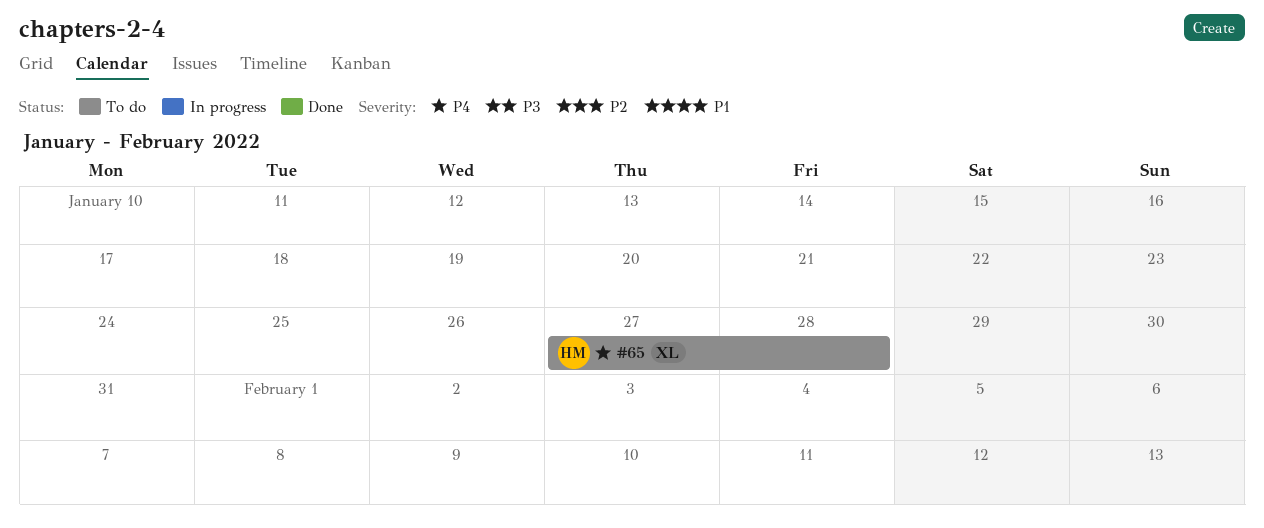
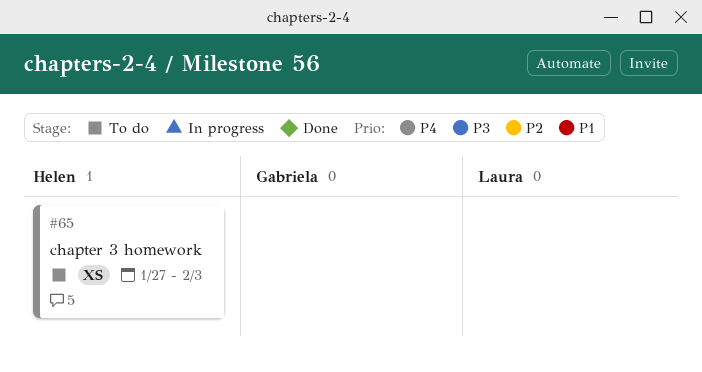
#65, estimate: XL -> XS
#65, due: Jan 28 -> Feb 3

